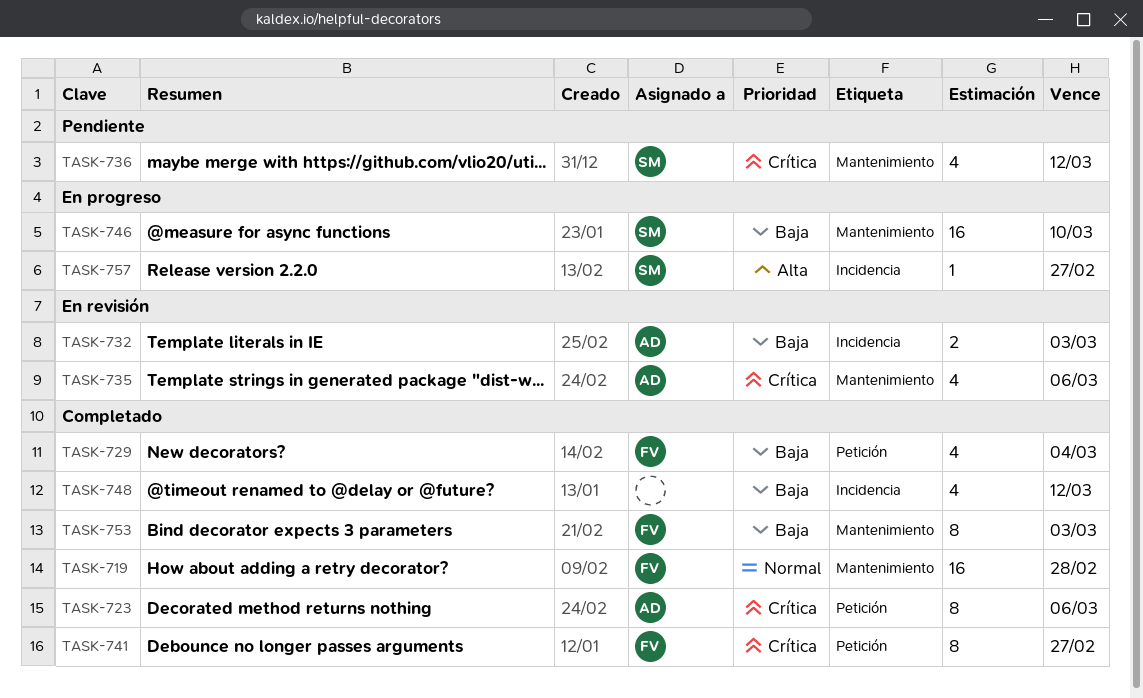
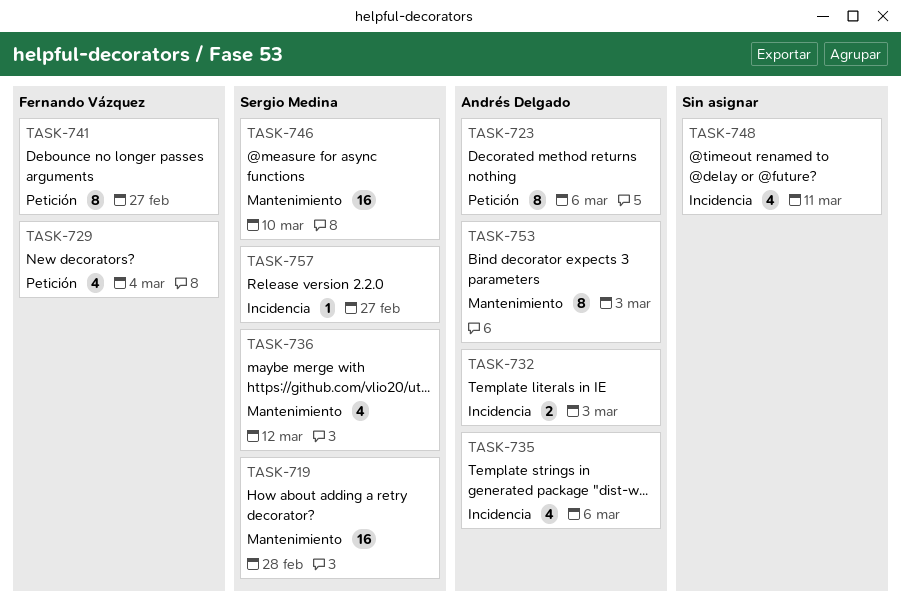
TASK-719, owner: Fernando Vázquez -> Sergio Medina
TASK-735, label: Mantenimiento -> Incidencia
TASK-748, due: Mar 12 -> Mar 11
TASK-753, owner: Fernando Vázquez -> Andrés Delgado

